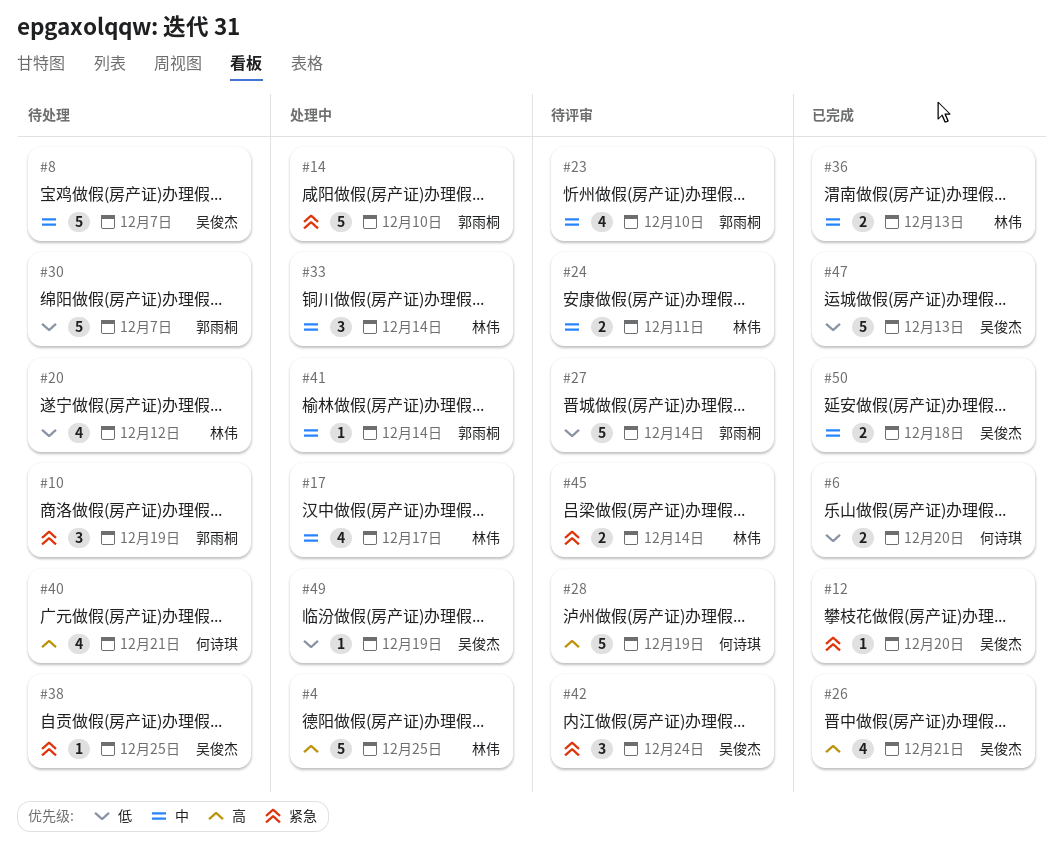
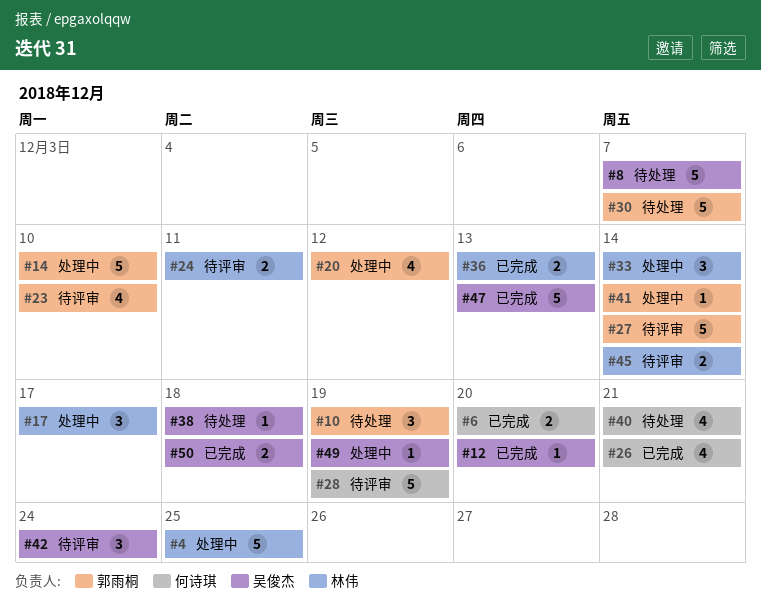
#17, estimate: 4 -> 3
#20, status: 待处理 -> 处理中
#20, owner: 林伟 -> 郭雨桐
#26, owner: 吴俊杰 -> 何诗琪
#38, due: Dec 25 -> Dec 18

